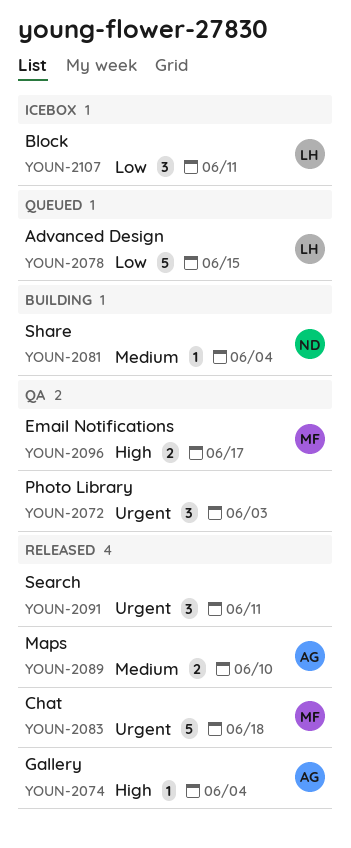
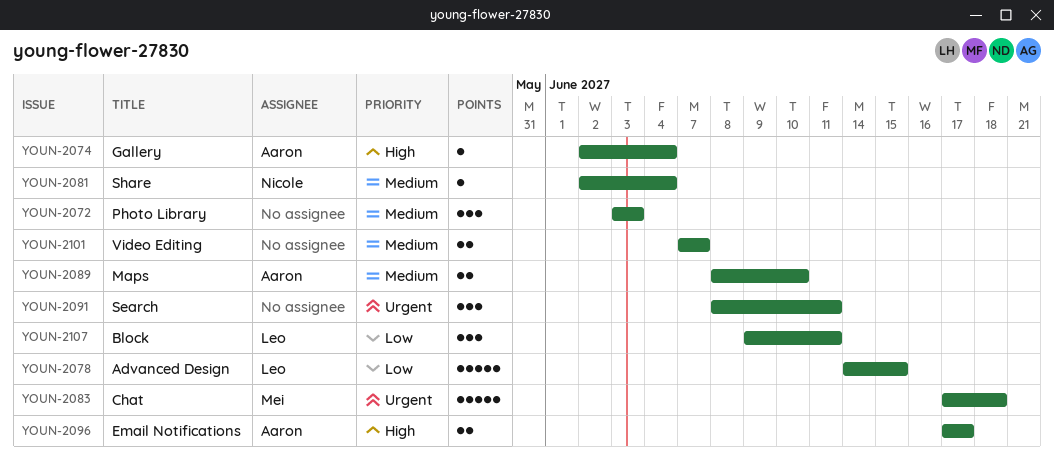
YOUN-2072, priority: Urgent -> Medium
YOUN-2096, owner: Mei -> Aaron
YOUN-2101: none -> present

